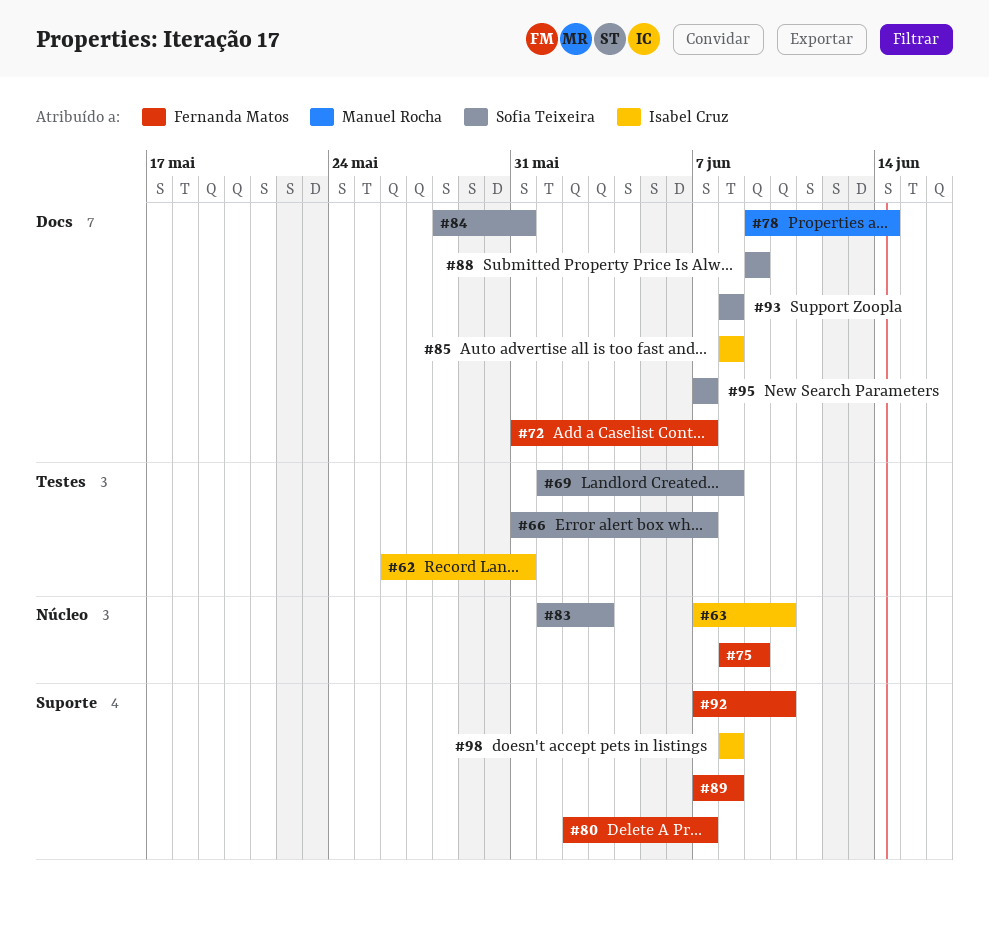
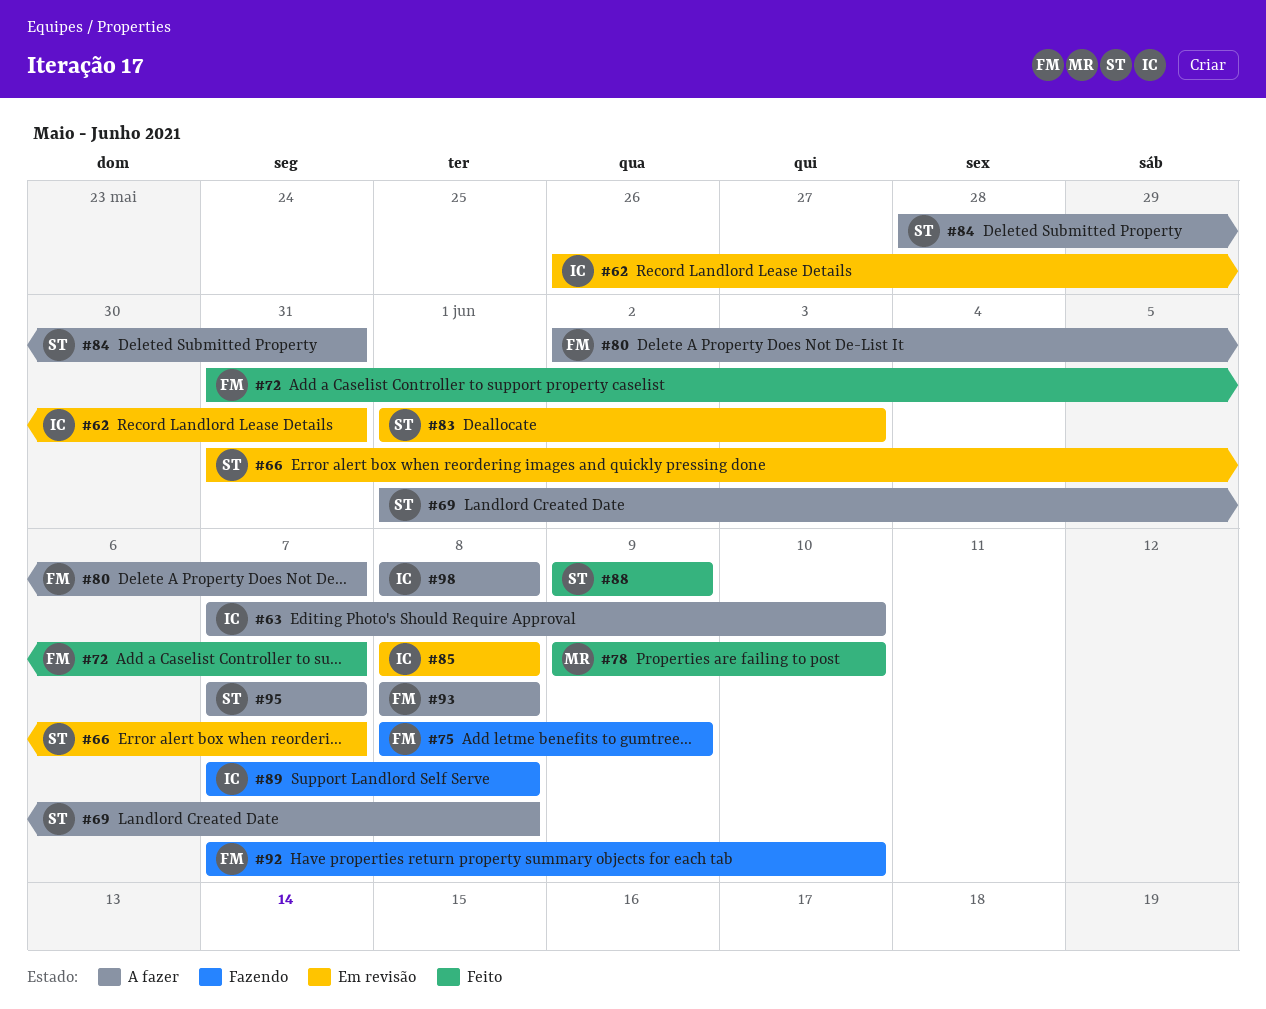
#78, due: Jun 14 -> Jun 10
#89, owner: Fernanda Matos -> Isabel Cruz
#93, owner: Sofia Teixeira -> Fernanda Matos

